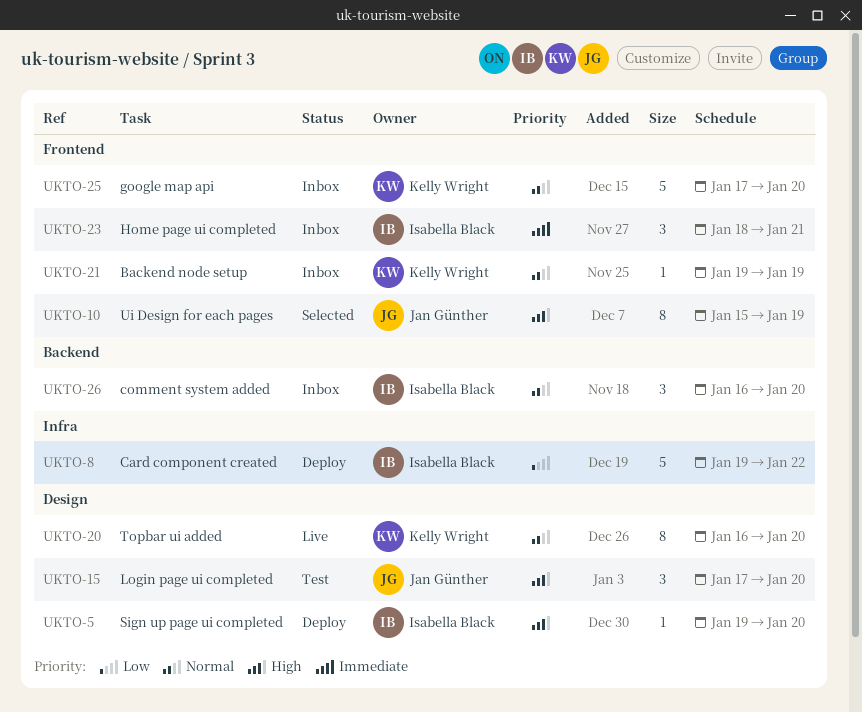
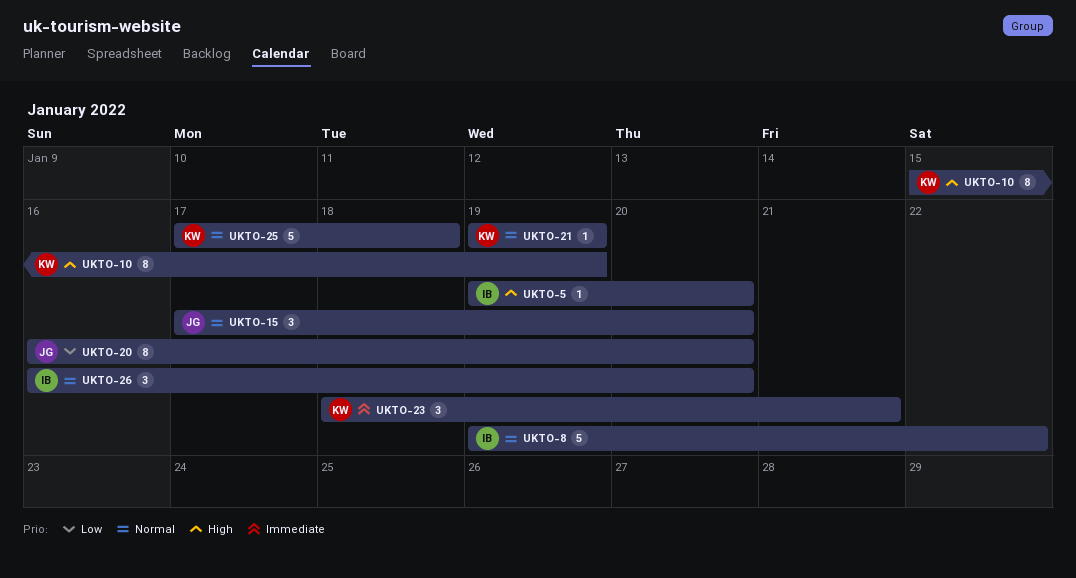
UKTO-8, priority: Low -> Normal
UKTO-10, owner: Jan Günther -> Kelly Wright
UKTO-15, priority: High -> Normal
UKTO-20, owner: Kelly Wright -> Jan Günther
UKTO-20, priority: Normal -> Low
UKTO-23, owner: Isabella Black -> Kelly Wright
UKTO-25, due: Jan 20 -> Jan 18

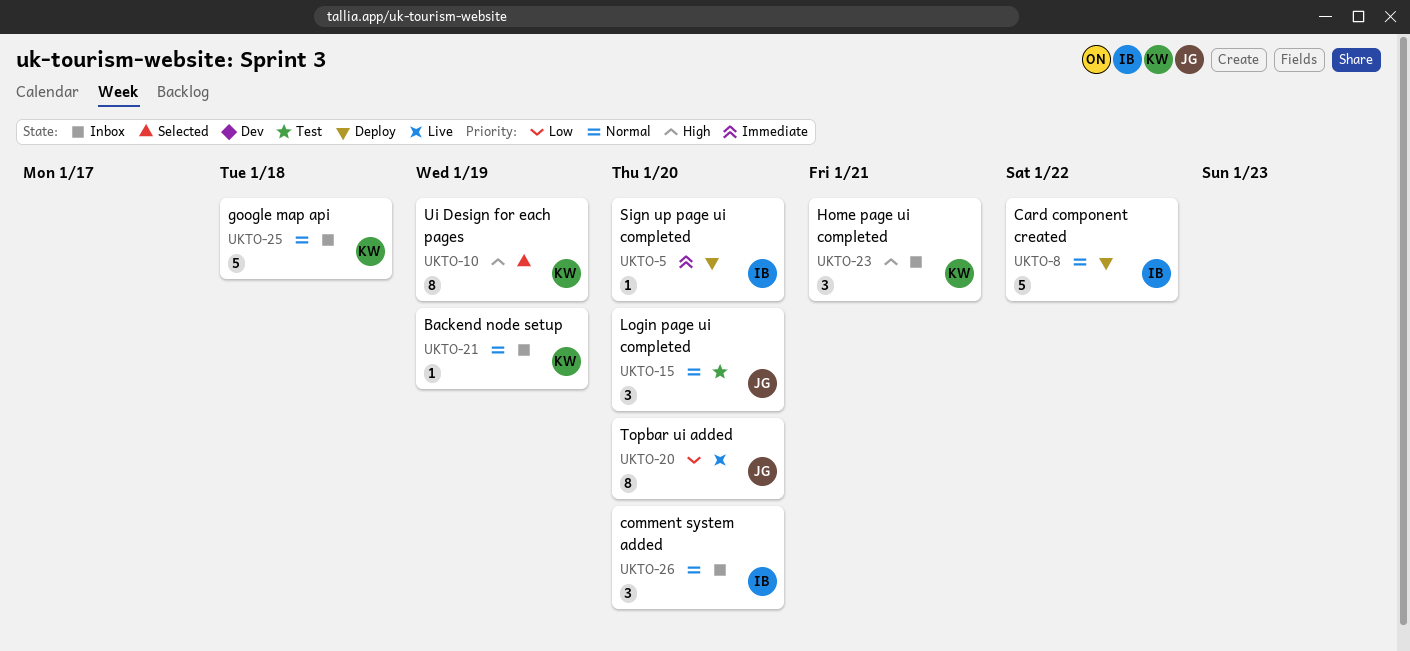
UKTO-5, priority: High -> Immediate
UKTO-23, priority: Immediate -> High

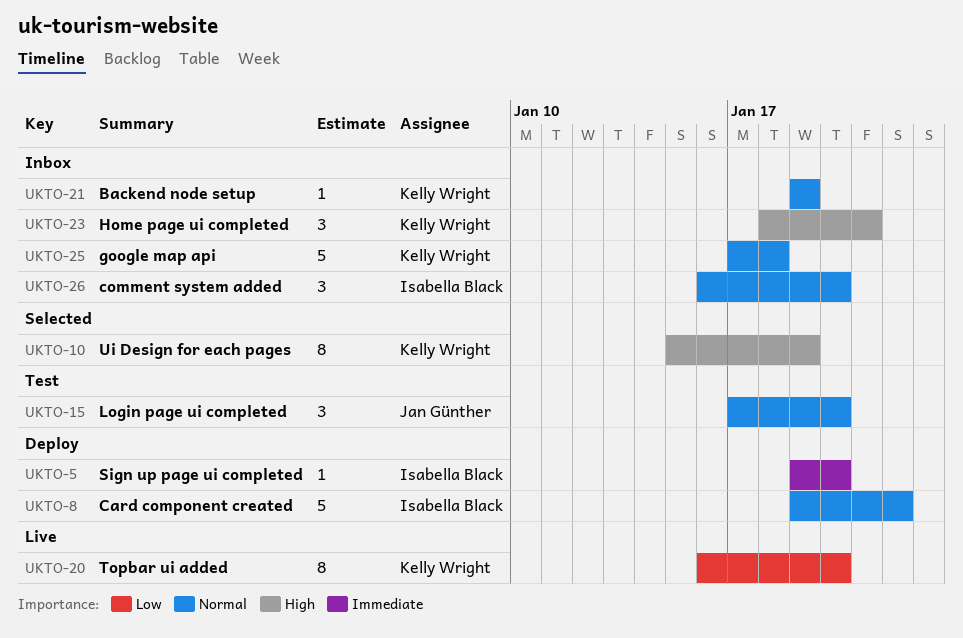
UKTO-20, owner: Jan Günther -> Kelly Wright

